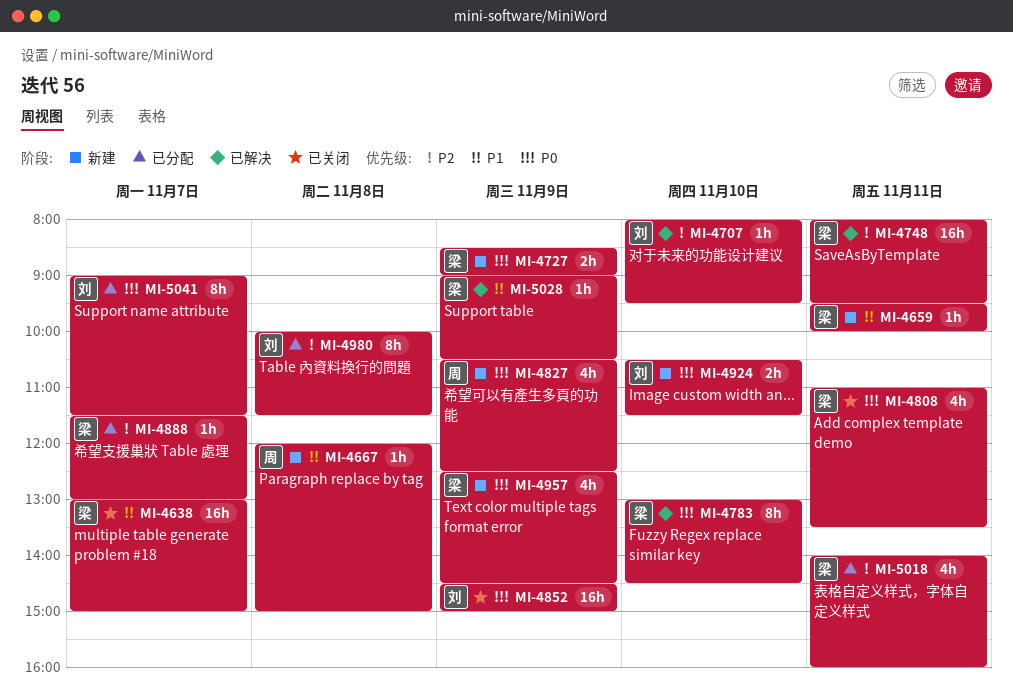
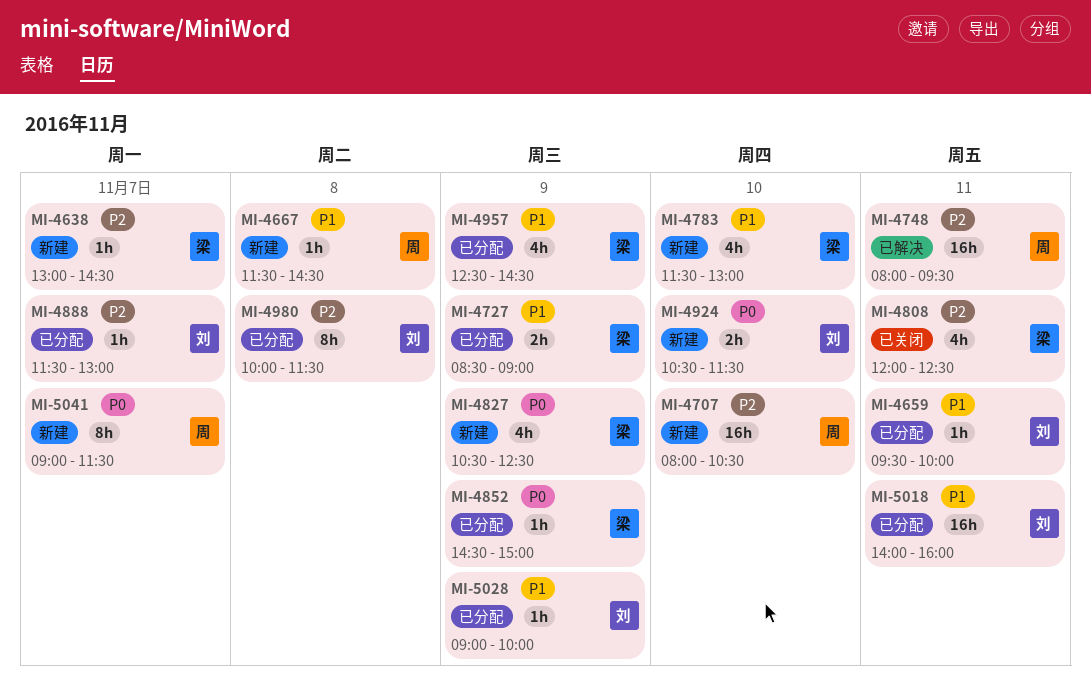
MI-4638, status: 已关闭 -> 新建
MI-4638, priority: P1 -> P2
MI-4638, estimate: 16h -> 1h
MI-4638, ends: 15:00 -> 14:30
MI-4659, status: 新建 -> 已分配
MI-4659, owner: 梁 -> 刘
MI-4667, begins: 12:00 -> 11:30
MI-4667, ends: 15:00 -> 14:30
MI-4707, status: 已解决 -> 新建
MI-4707, owner: 刘 -> 周
MI-4707, estimate: 1h -> 16h
MI-4707, ends: 09:30 -> 10:30
MI-4727, status: 新建 -> 已分配
MI-4727, priority: P0 -> P1
MI-4748, owner: 梁 -> 周
MI-4783, status: 已解决 -> 新建
MI-4783, priority: P0 -> P1
MI-4783, estimate: 8h -> 4h
MI-4783, begins: 13:00 -> 11:30
MI-4783, ends: 14:30 -> 13:00
MI-4808, priority: P0 -> P2
MI-4808, begins: 11:00 -> 12:00
MI-4808, ends: 13:30 -> 12:30
MI-4827, owner: 周 -> 梁
MI-4852, status: 已关闭 -> 已分配
MI-4852, owner: 刘 -> 梁
MI-4852, estimate: 16h -> 1h
MI-4888, owner: 梁 -> 刘
MI-4957, status: 新建 -> 已分配
MI-4957, priority: P0 -> P1
MI-5018, owner: 梁 -> 刘
MI-5018, priority: P2 -> P1
MI-5018, estimate: 4h -> 16h
MI-5028, status: 已解决 -> 已分配
MI-5028, owner: 梁 -> 刘
MI-5028, ends: 10:30 -> 10:00
MI-5041, status: 已分配 -> 新建
MI-5041, owner: 刘 -> 周

